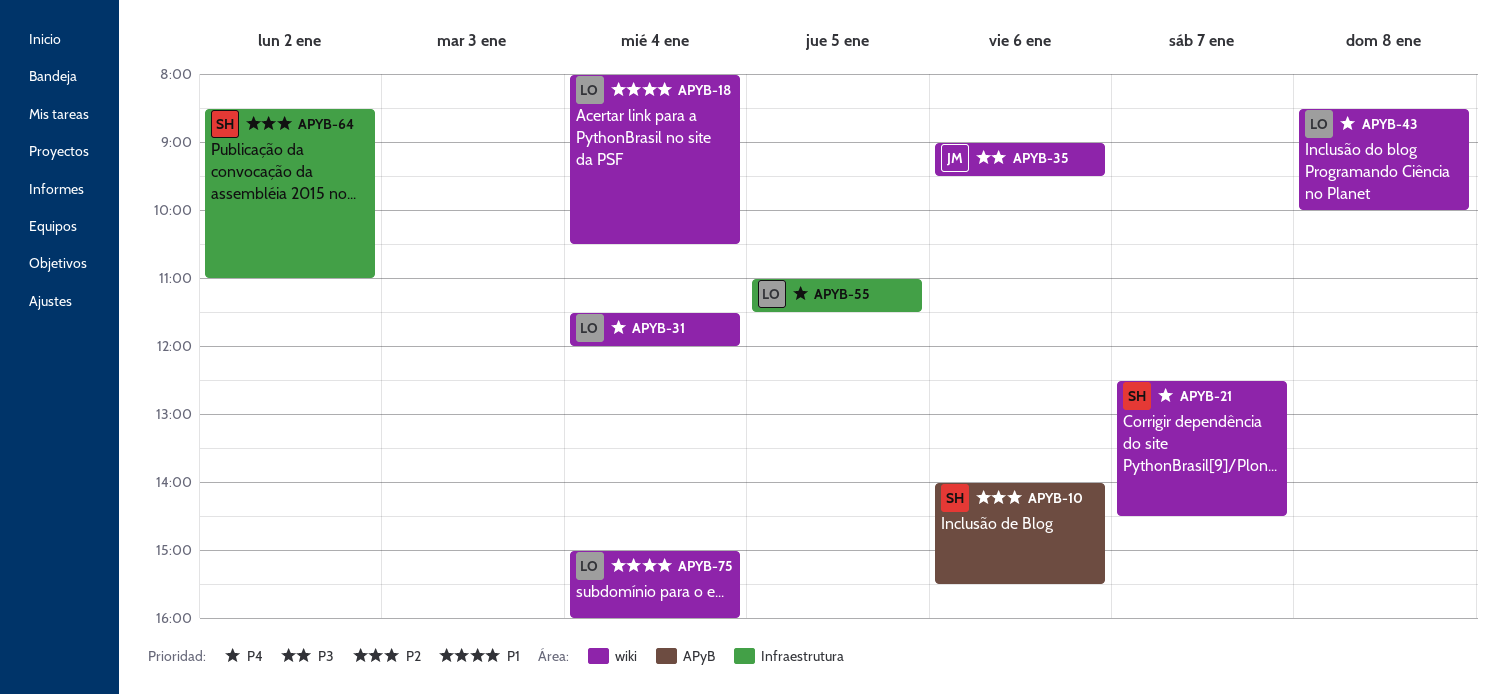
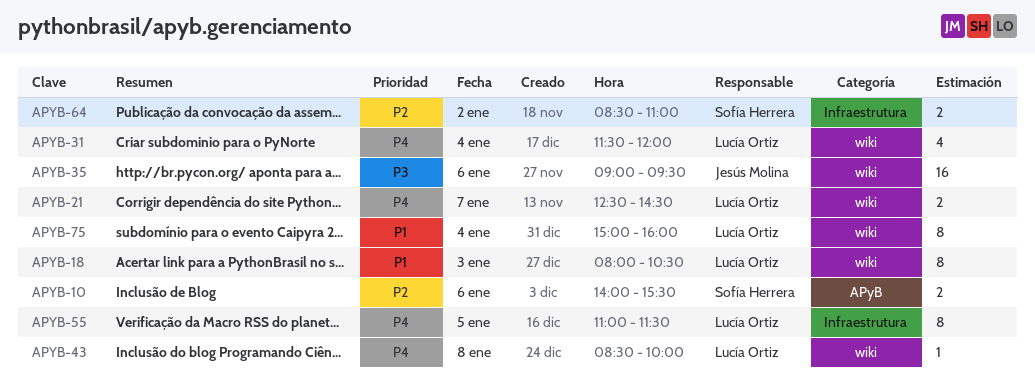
APYB-18, day: Jan 4 -> Jan 3
APYB-21, owner: Sofía Herrera -> Lucía Ortiz

